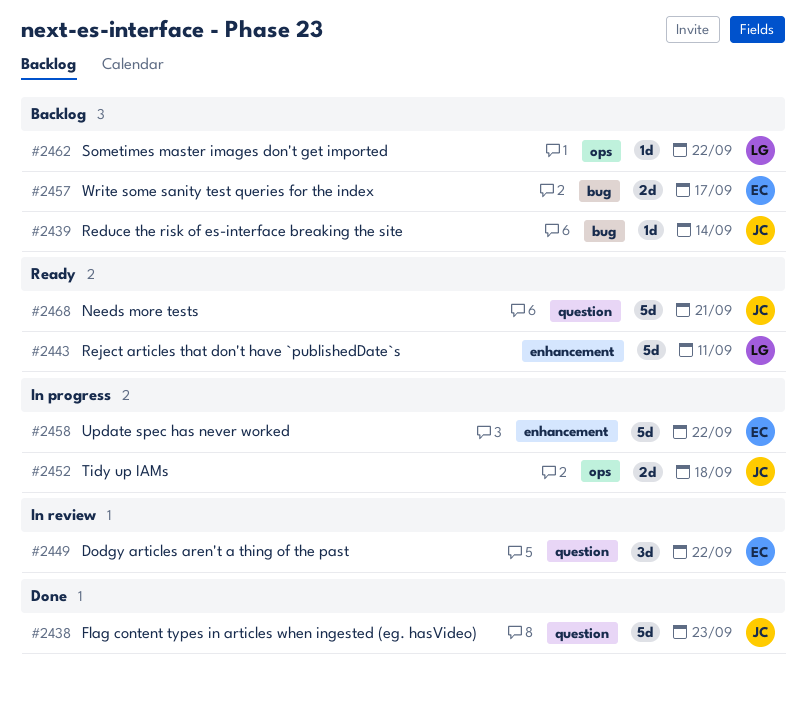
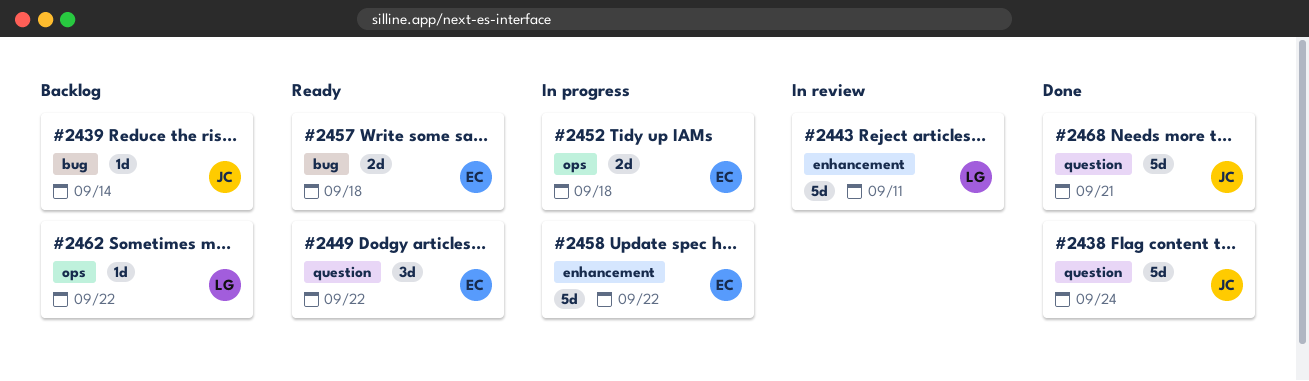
#2438, due: Sep 23 -> Sep 24
#2443, status: Ready -> In review
#2449, status: In review -> Ready
#2452, owner: JC -> EC
#2457, status: Backlog -> Ready
#2457, due: Sep 17 -> Sep 18
#2468, status: Ready -> Done

